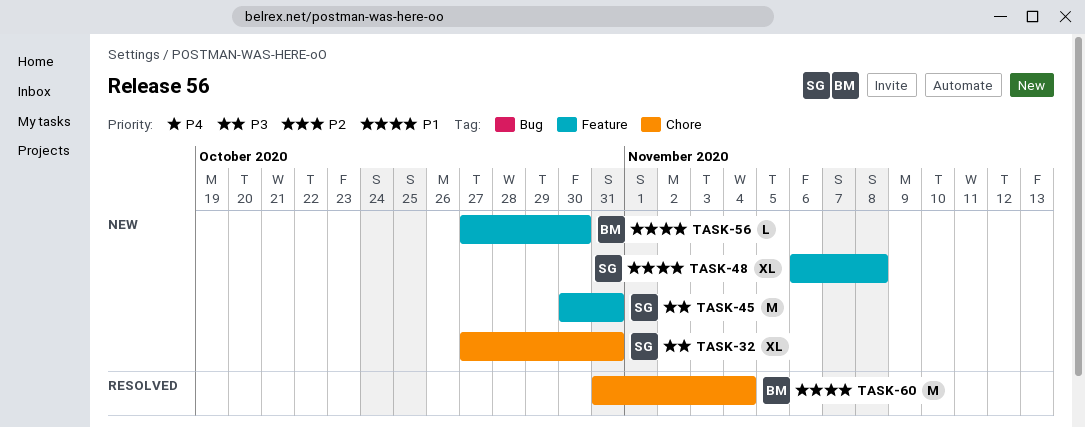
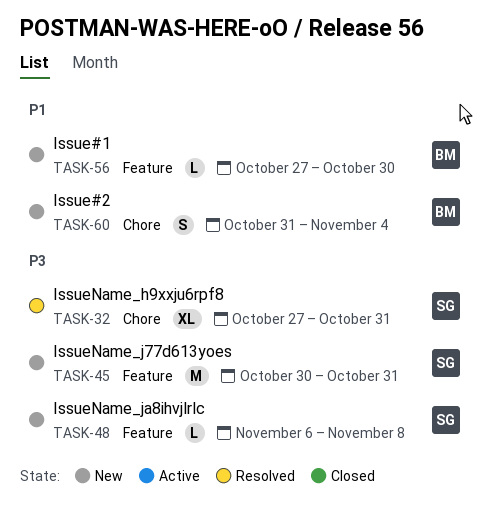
TASK-32, status: New -> Resolved
TASK-48, priority: P1 -> P3
TASK-48, estimate: XL -> L
TASK-60, status: Resolved -> New
TASK-60, estimate: M -> S

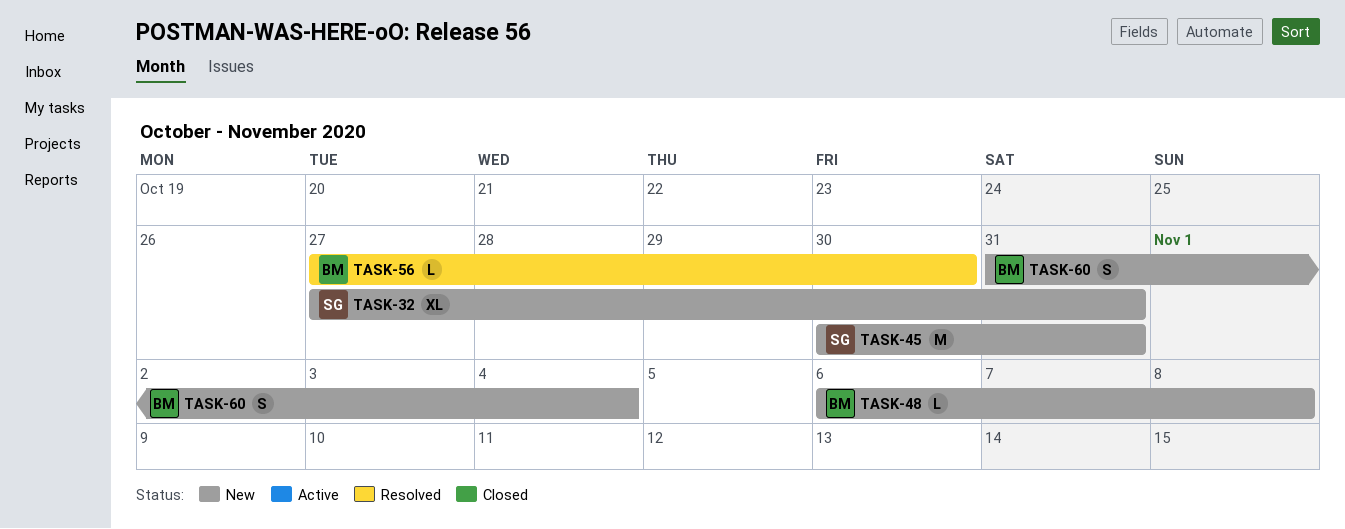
TASK-32, status: Resolved -> New
TASK-48, owner: SG -> BM
TASK-56, status: New -> Resolved

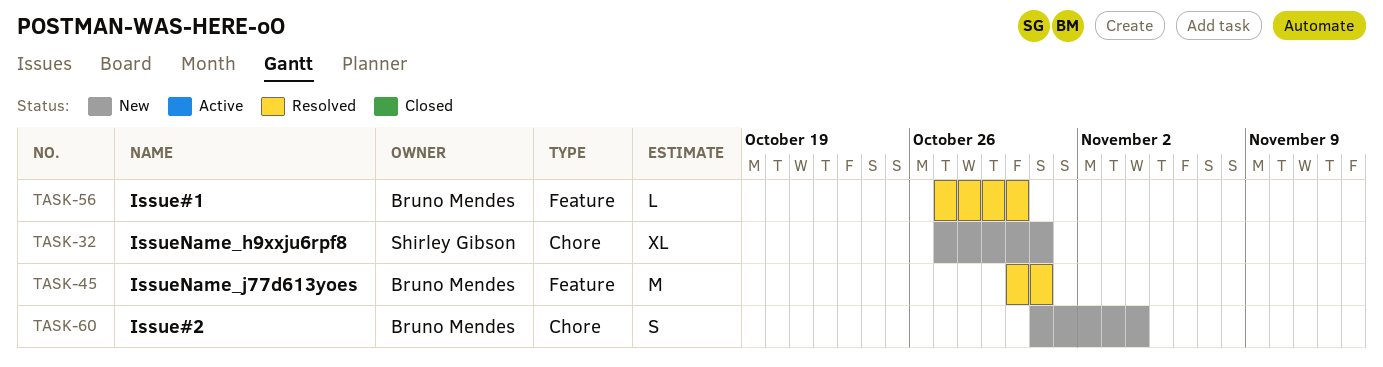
TASK-45, status: New -> Resolved
TASK-45, owner: Shirley Gibson -> Bruno Mendes
TASK-48: present -> none

